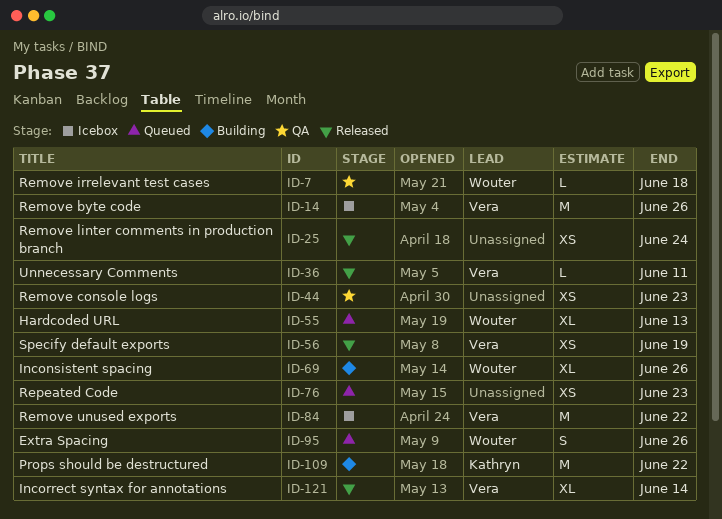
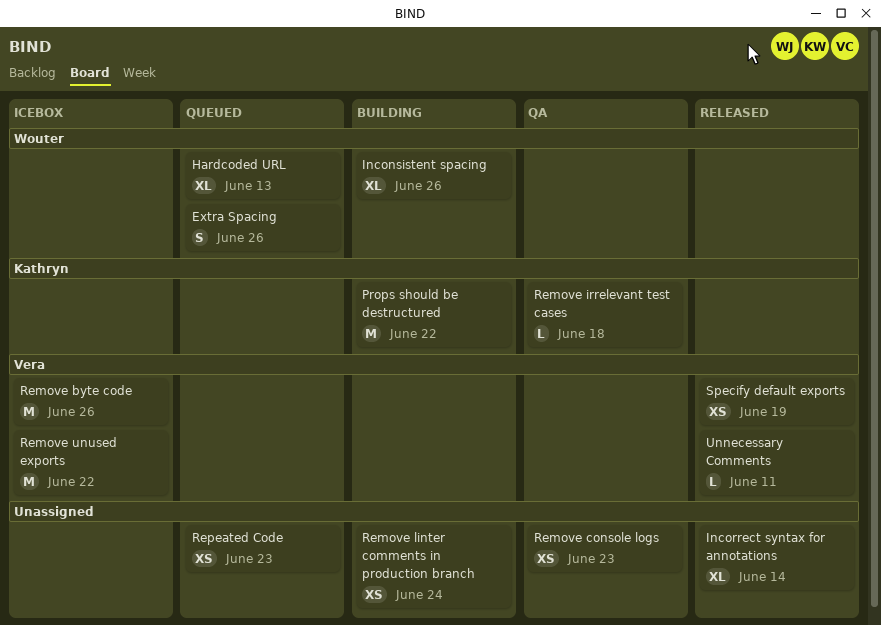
Incorrect syntax for annotations, owner: Vera -> none
Remove irrelevant test cases, owner: Wouter -> Kathryn
Remove linter comments in production branch, status: Released -> Building

